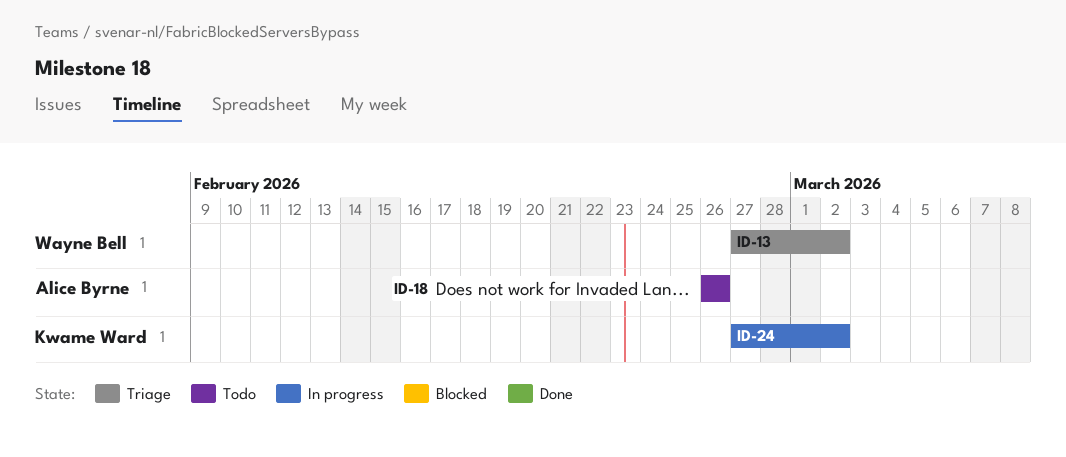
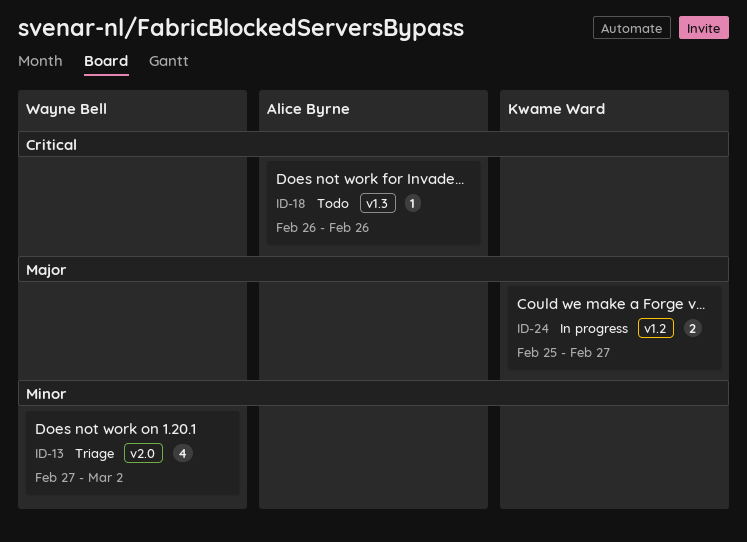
ID-24, start: Feb 27 -> Feb 25
ID-24, due: Mar 2 -> Feb 27

